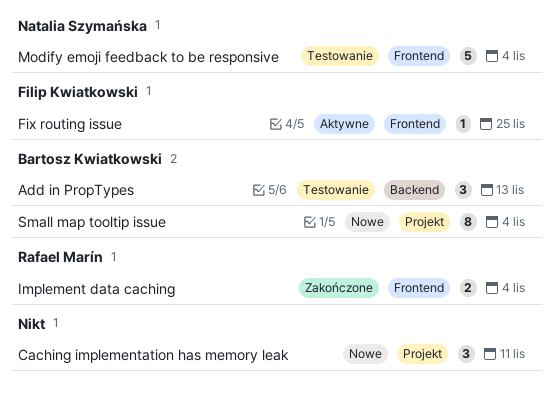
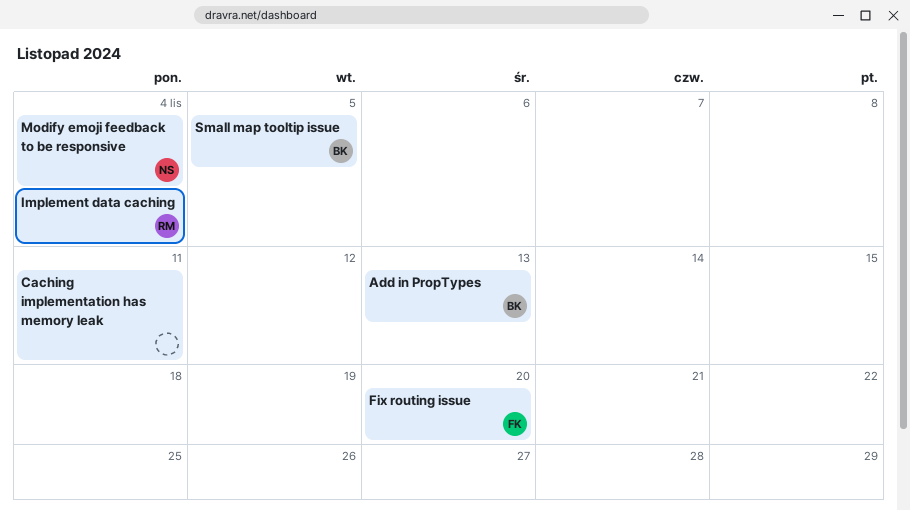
Fix routing issue, due: Nov 25 -> Nov 20
Small map tooltip issue, due: Nov 4 -> Nov 5

